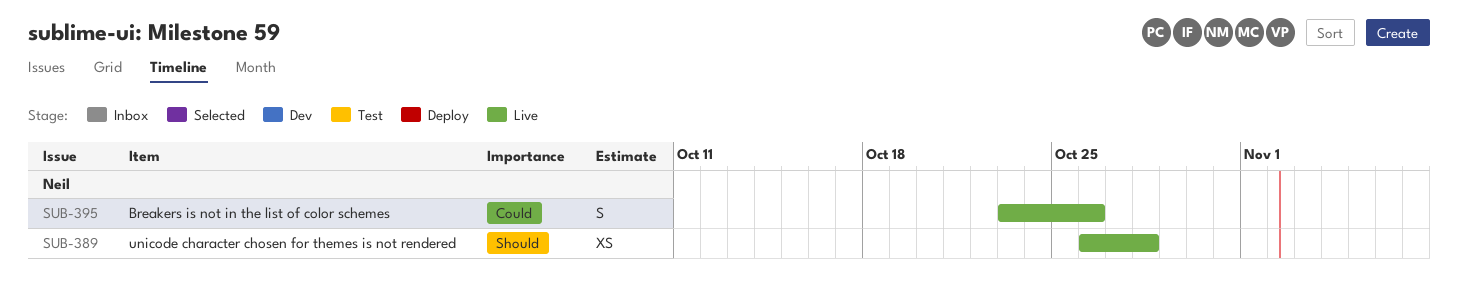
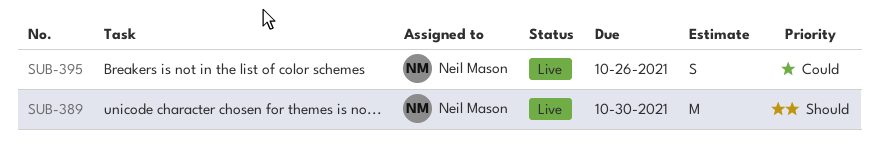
SUB-389, estimate: XS -> M
SUB-389, due: Oct 28 -> Oct 30

